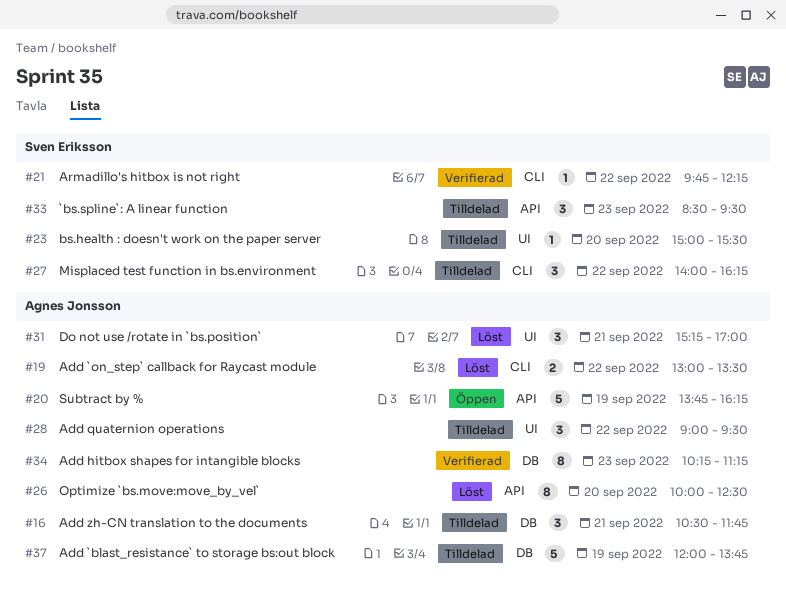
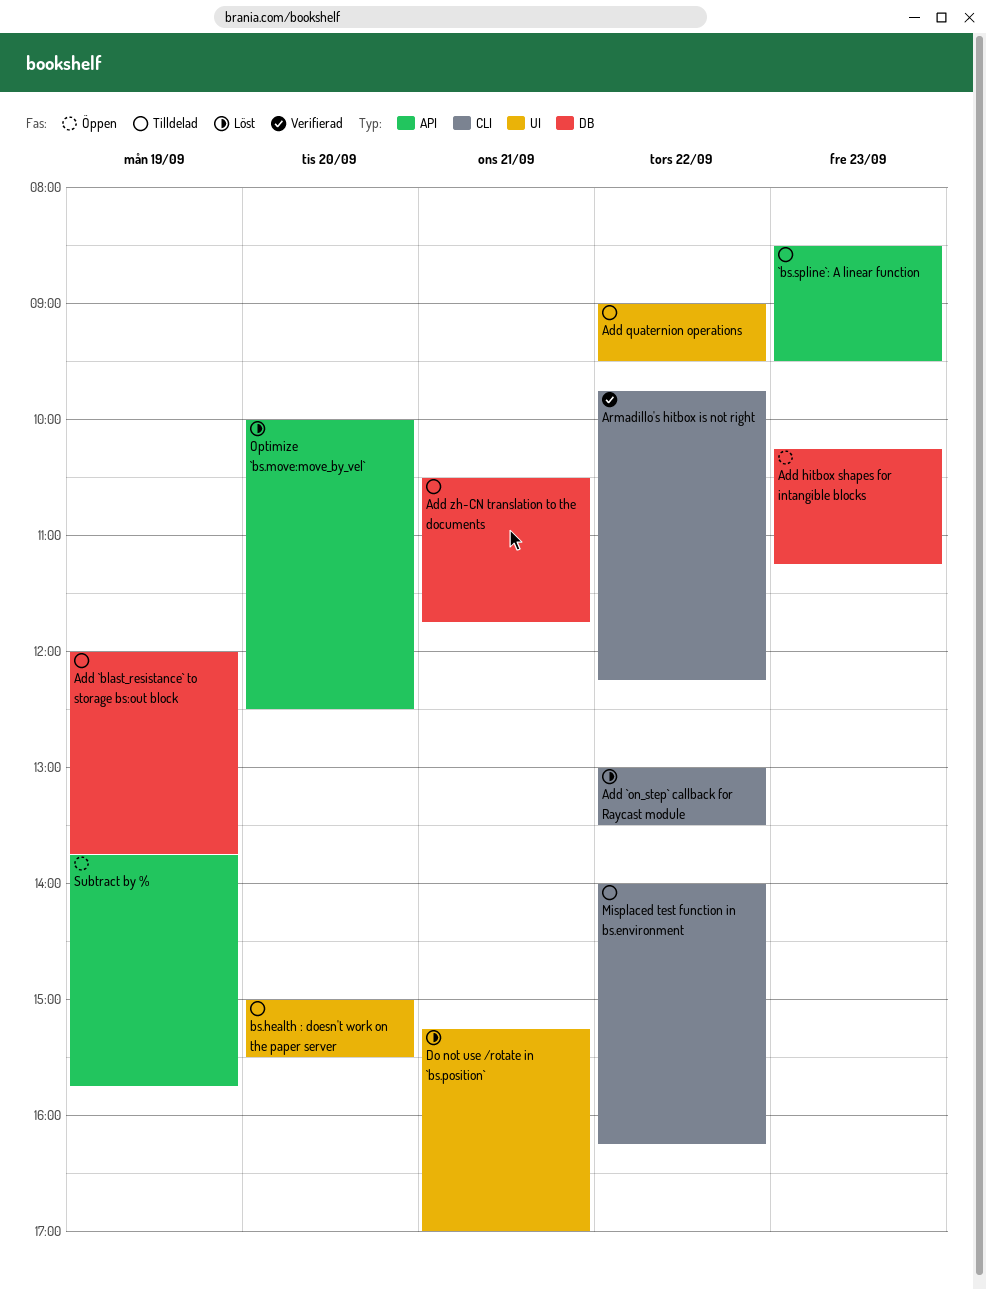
Add hitbox shapes for intangible blocks, status: Verifierad -> Öppen
Subtract by %, ends: 16:15 -> 15:45

